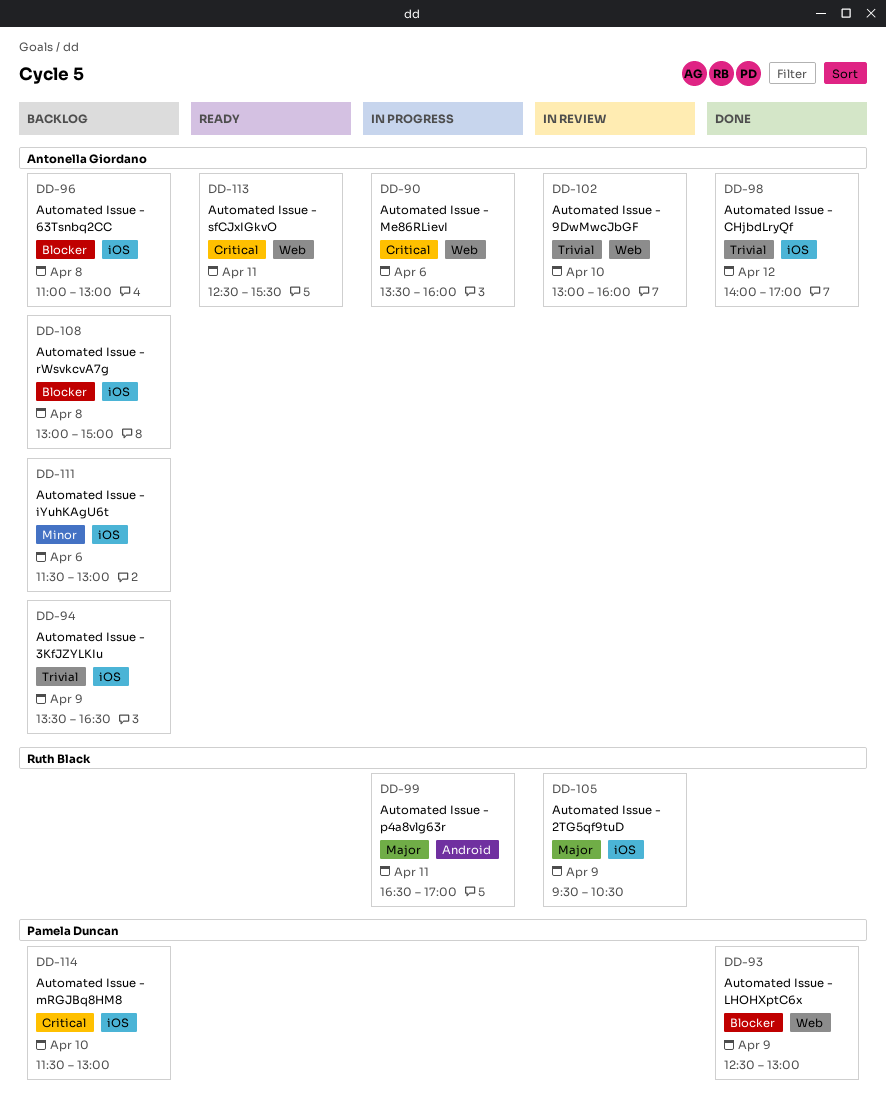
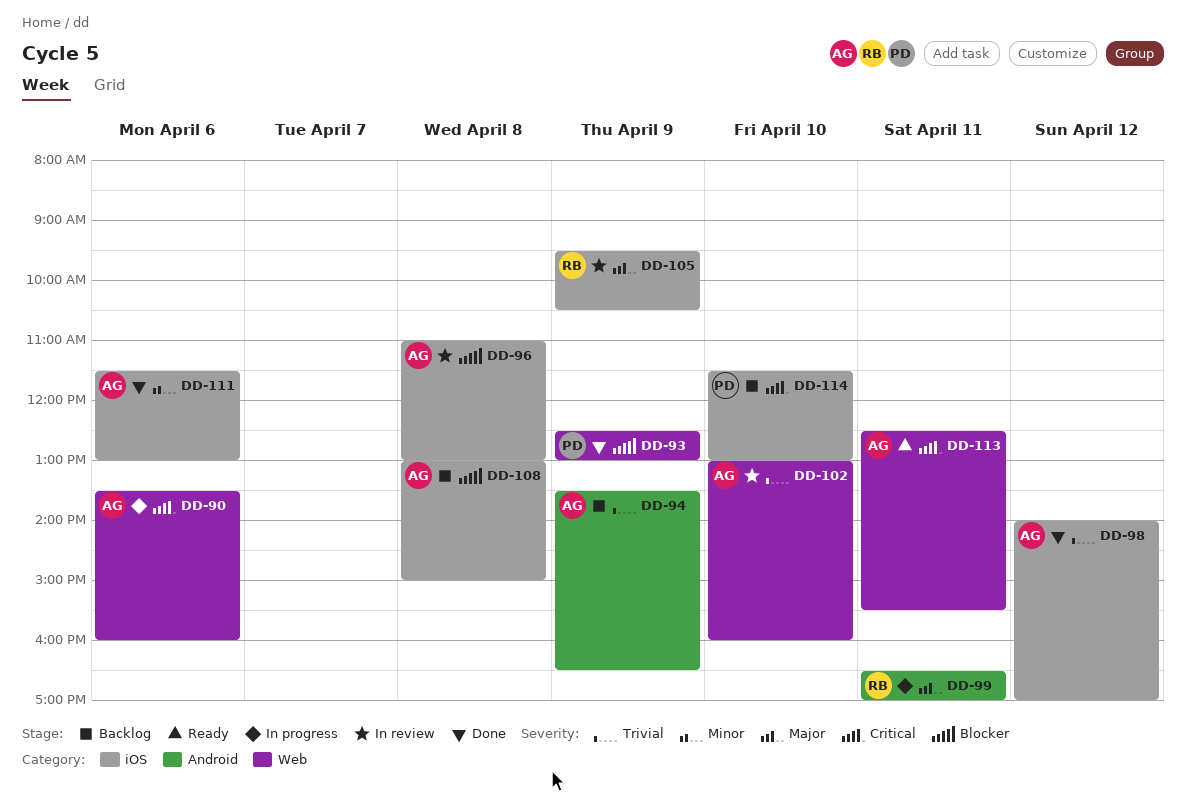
DD-94, label: iOS -> Android
DD-96, status: Backlog -> In review
DD-111, status: Backlog -> Done

